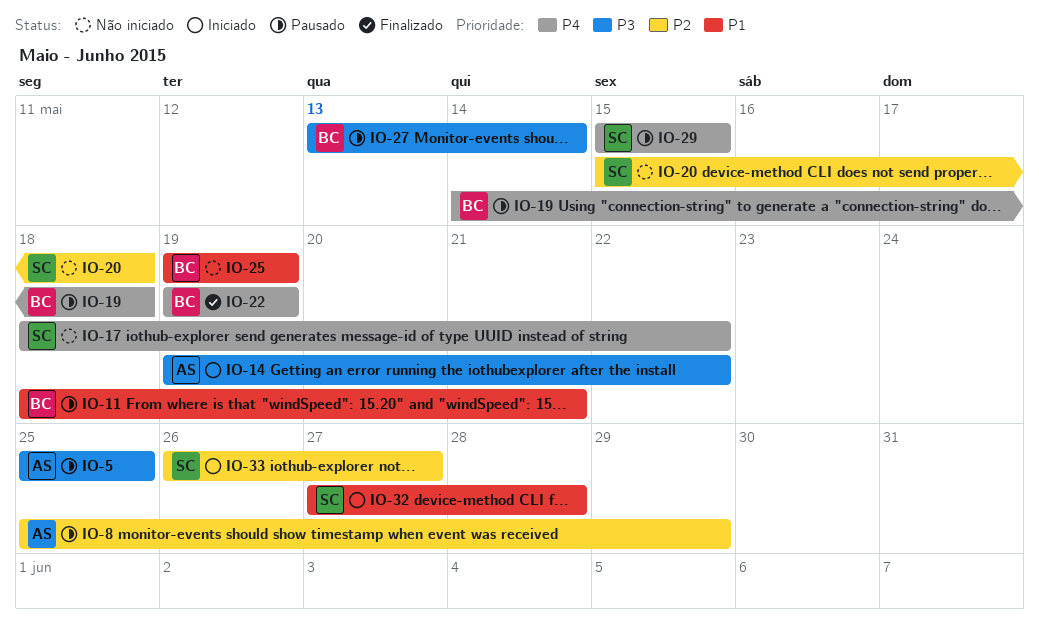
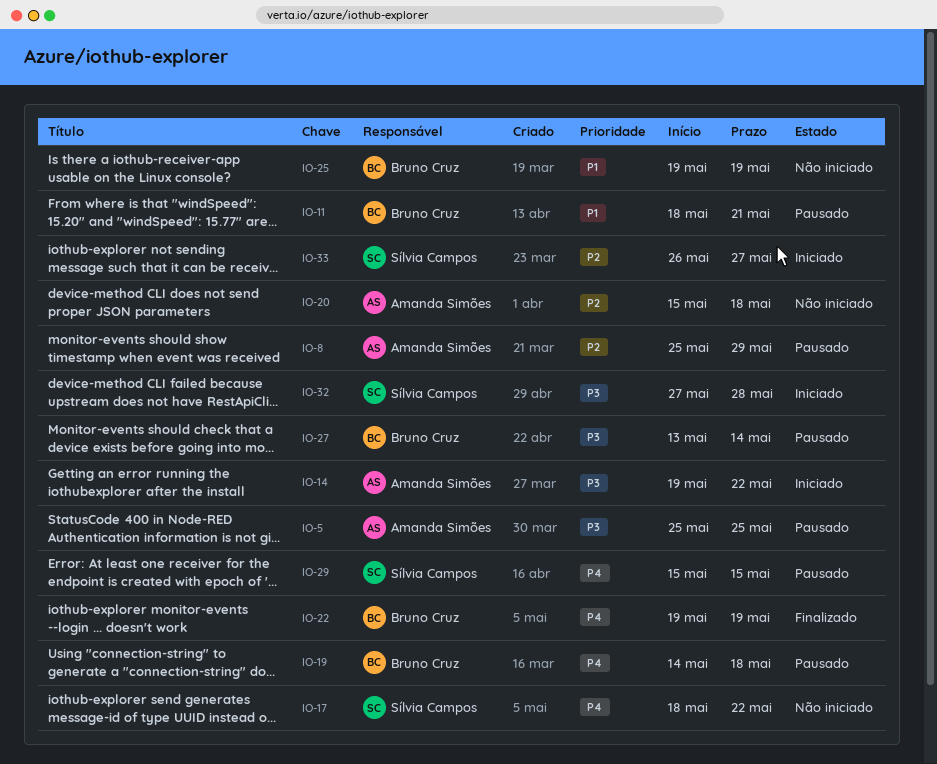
IO-20, owner: Sílvia Campos -> Amanda Simões
IO-32, priority: P1 -> P3

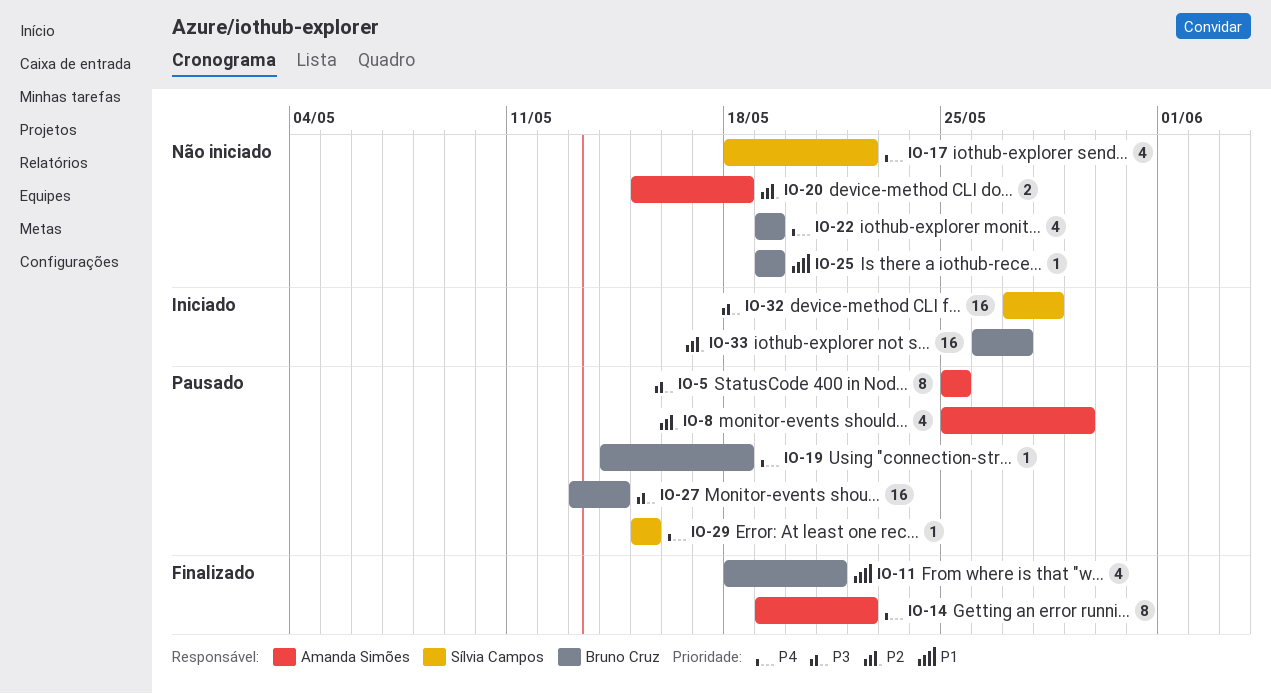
IO-11, status: Pausado -> Finalizado
IO-14, status: Iniciado -> Finalizado
IO-14, priority: P3 -> P4
IO-22, status: Finalizado -> Não iniciado
IO-33, owner: Sílvia Campos -> Bruno Cruz

